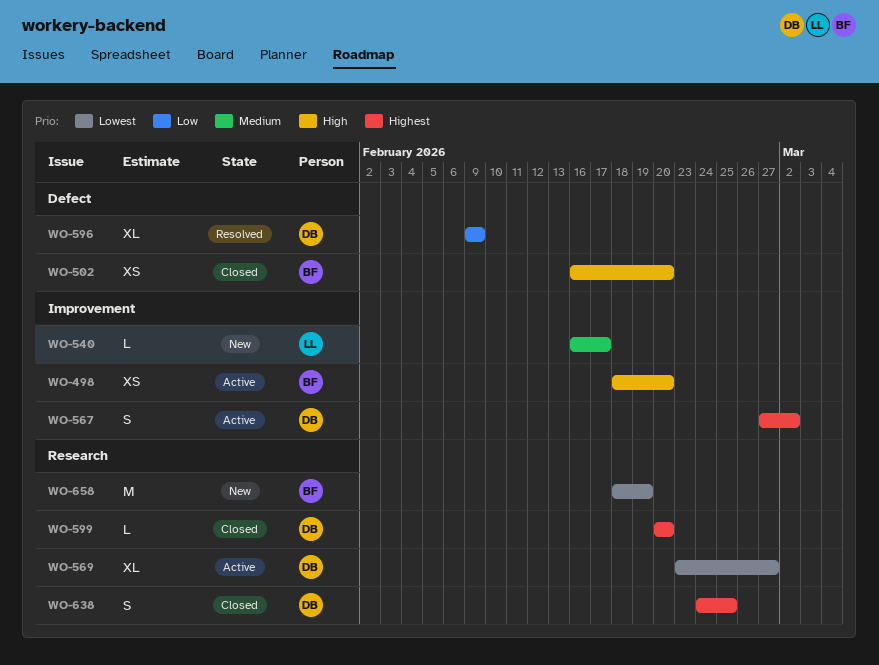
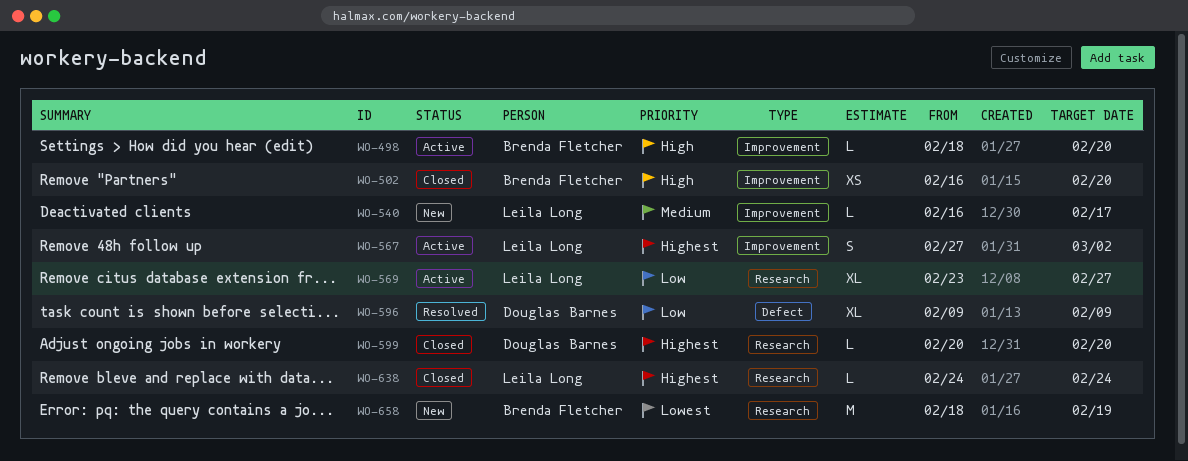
WO-498, estimate: XS -> L
WO-502, label: Defect -> Improvement
WO-567, owner: Douglas Barnes -> Leila Long
WO-569, owner: Douglas Barnes -> Leila Long
WO-569, priority: Lowest -> Low
WO-638, owner: Douglas Barnes -> Leila Long
WO-638, estimate: S -> L
WO-638, due: Feb 25 -> Feb 24

